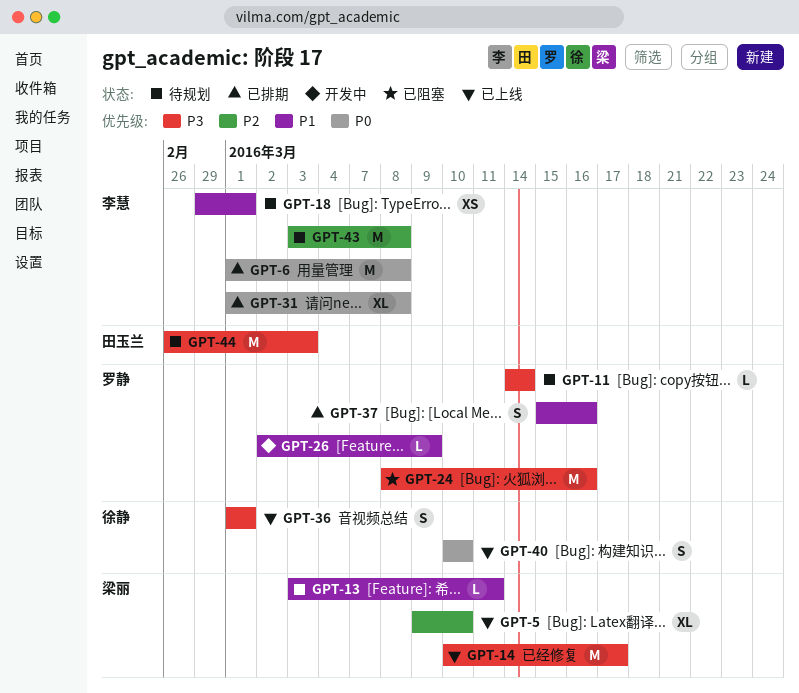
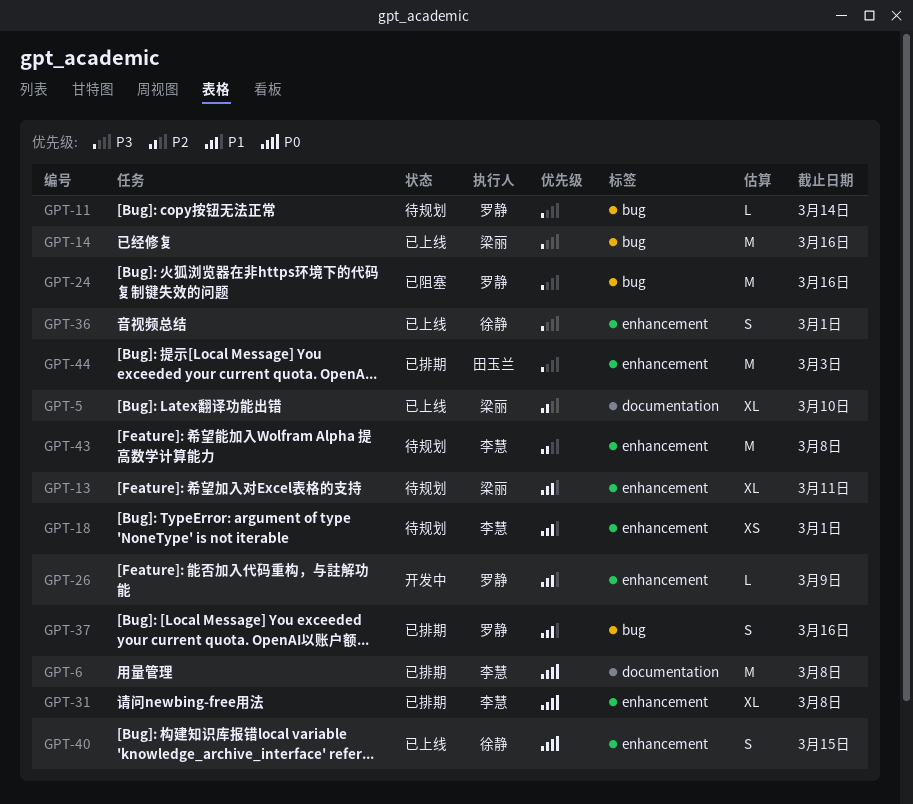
GPT-13, estimate: L -> XL
GPT-14, due: Mar 17 -> Mar 16
GPT-40, due: Mar 10 -> Mar 15
GPT-44, status: 待规划 -> 已排期

